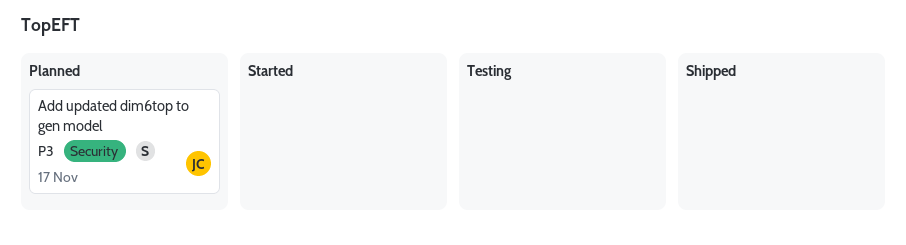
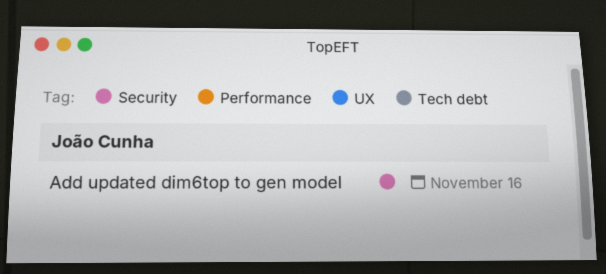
Add updated dim6top to gen model, due: Nov 17 -> Nov 16

